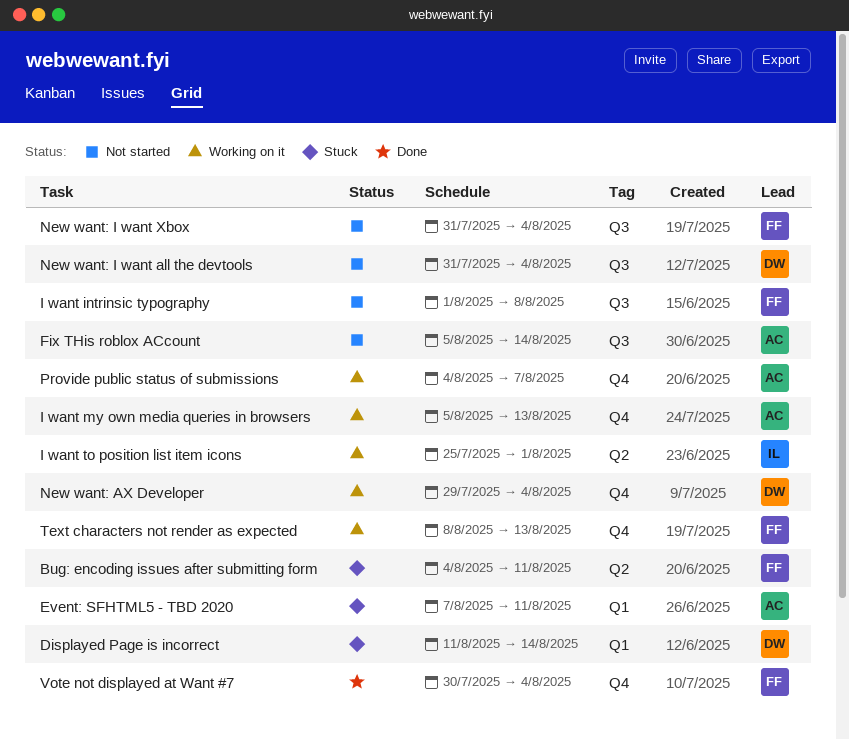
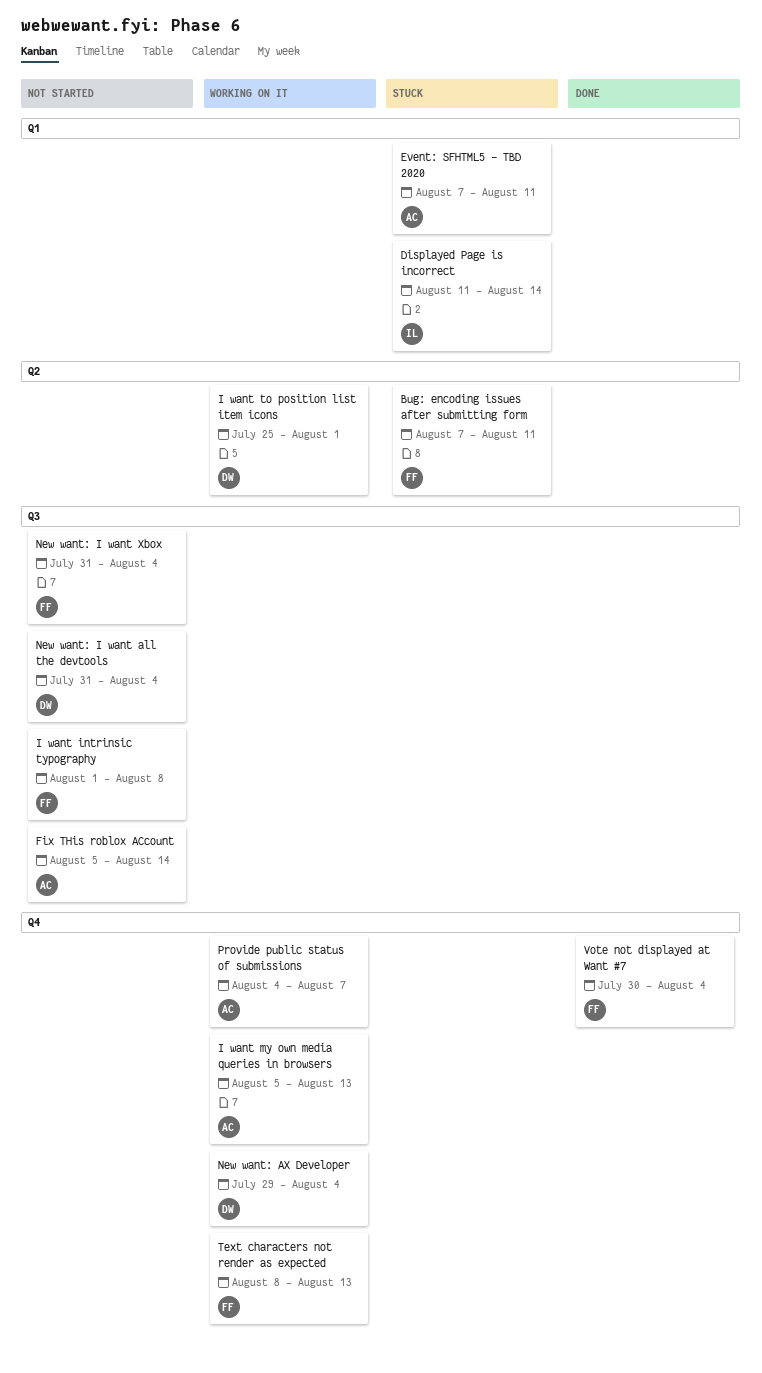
Bug: encoding issues after submitting form, start: Aug 4 -> Aug 7
Displayed Page is incorrect, owner: DW -> IL
I want to position list item icons, owner: IL -> DW

